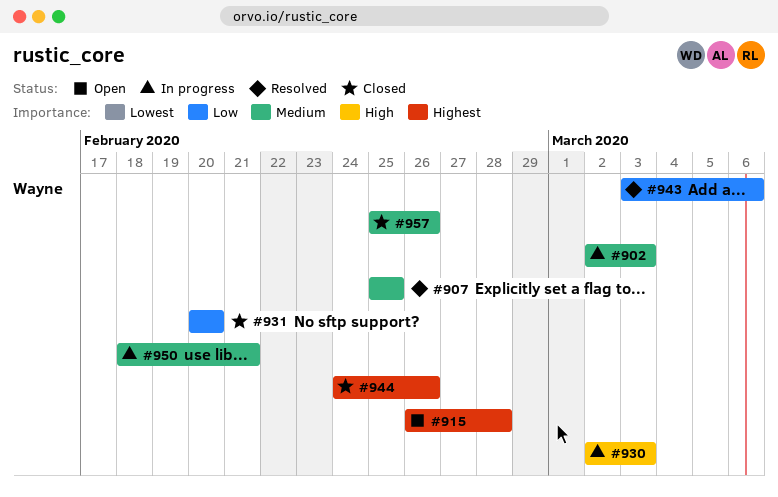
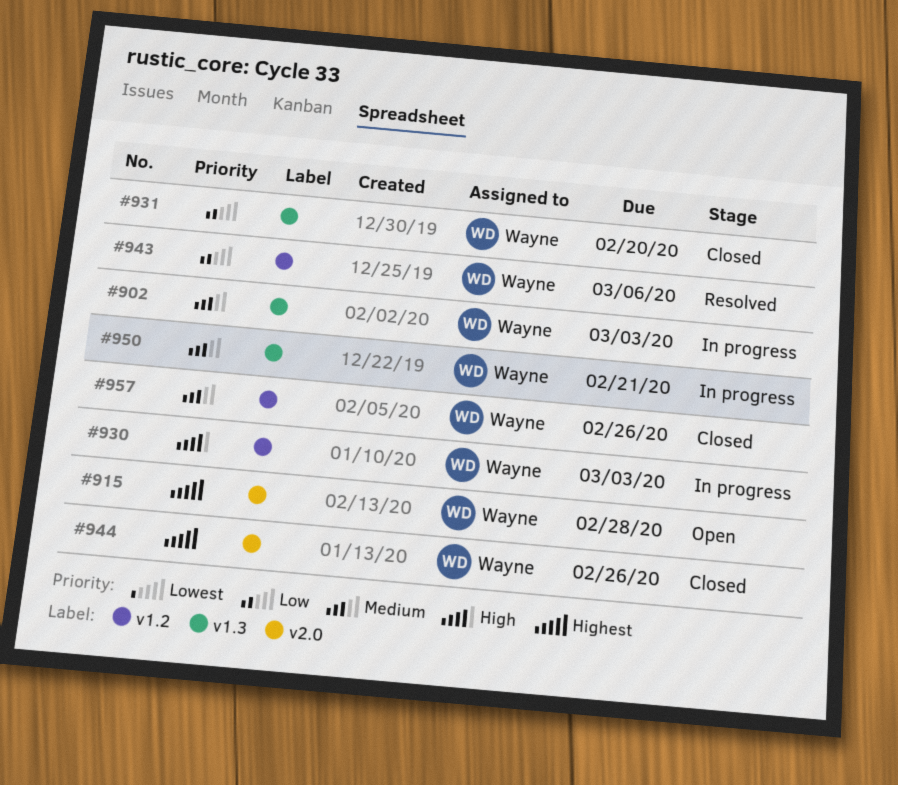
#907: present -> none

